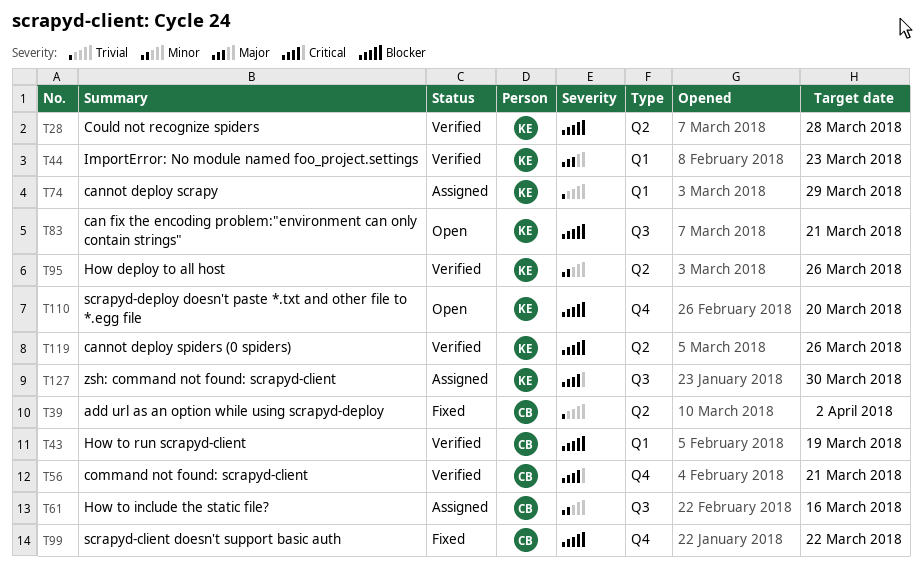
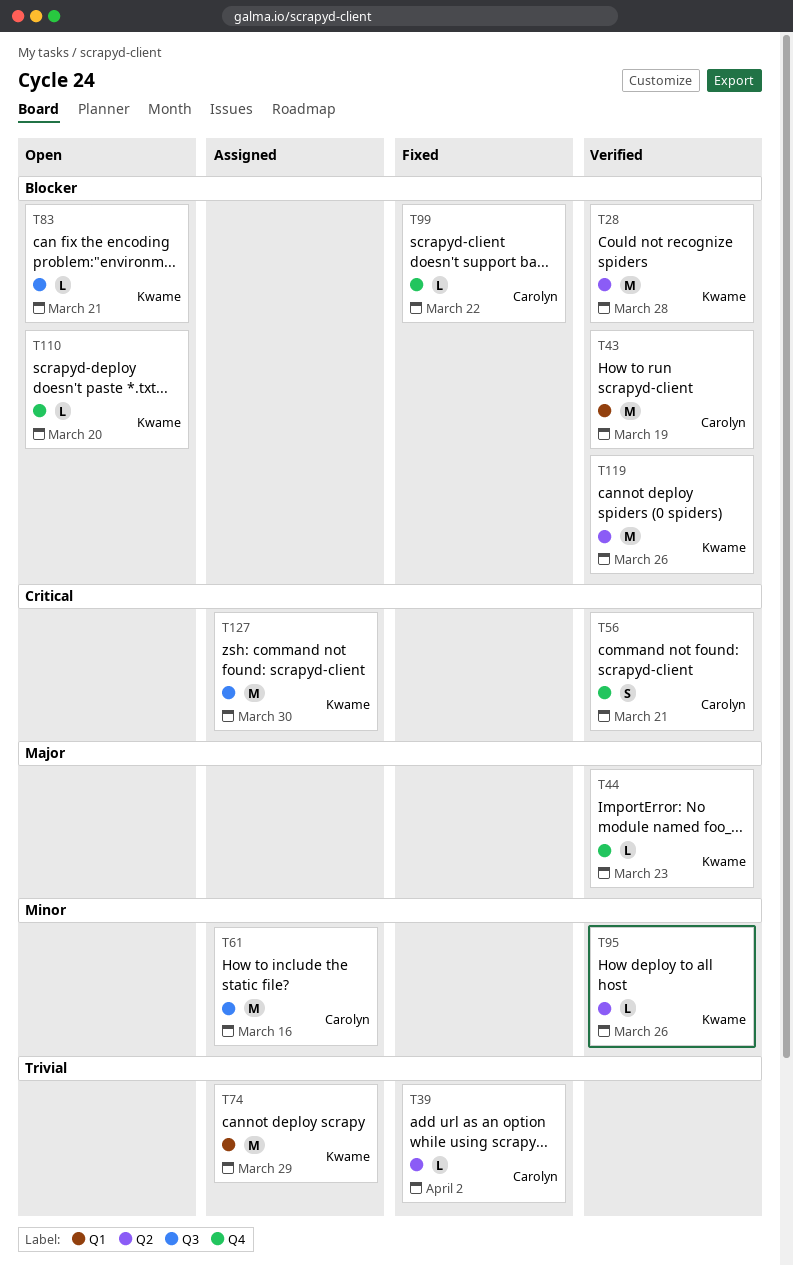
T44, label: Q1 -> Q4

